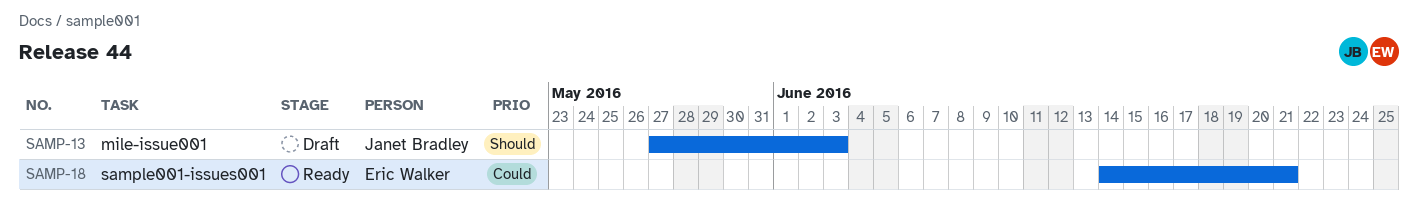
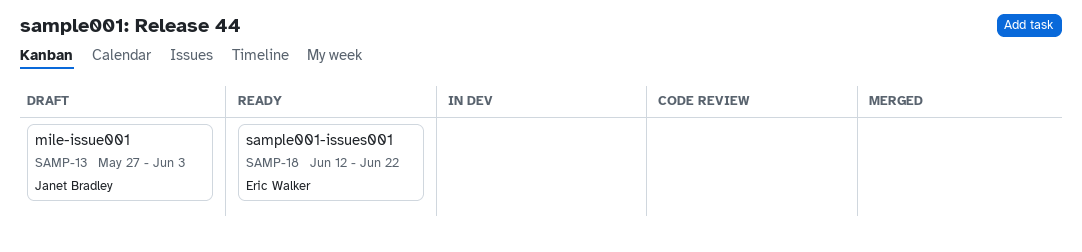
SAMP-18, start: Jun 14 -> Jun 12
SAMP-18, due: Jun 21 -> Jun 22

